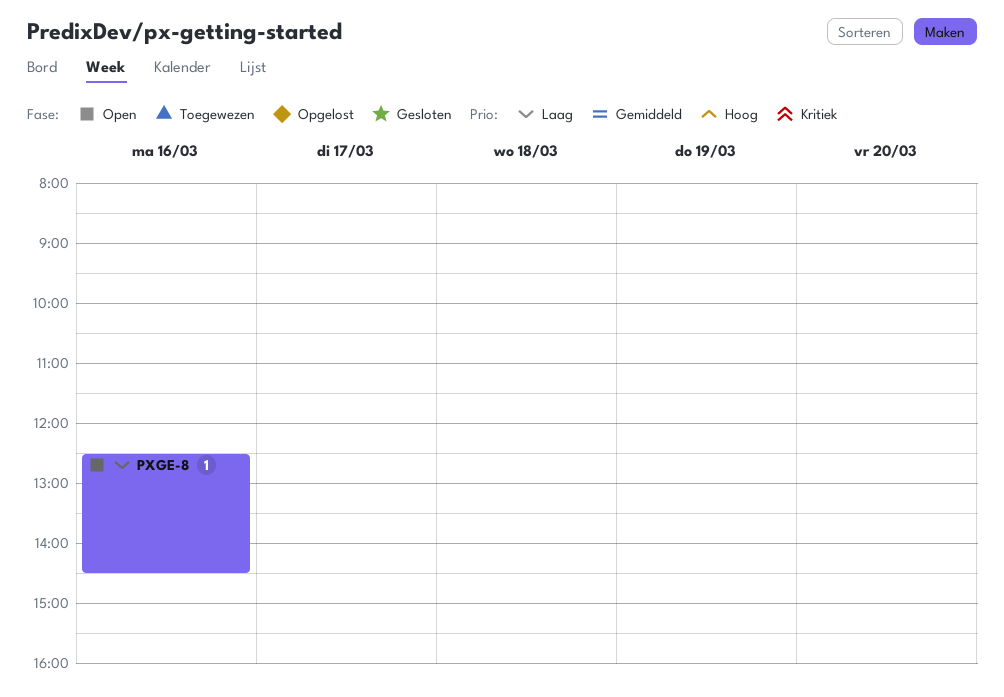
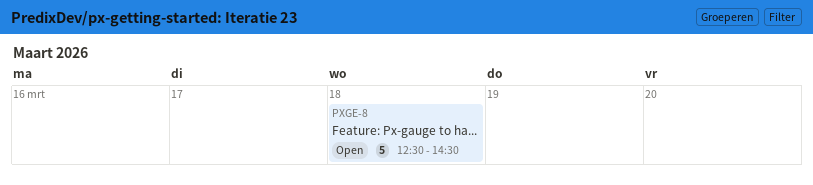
PXGE-8, estimate: 1 -> 5
PXGE-8, day: Mar 16 -> Mar 18

